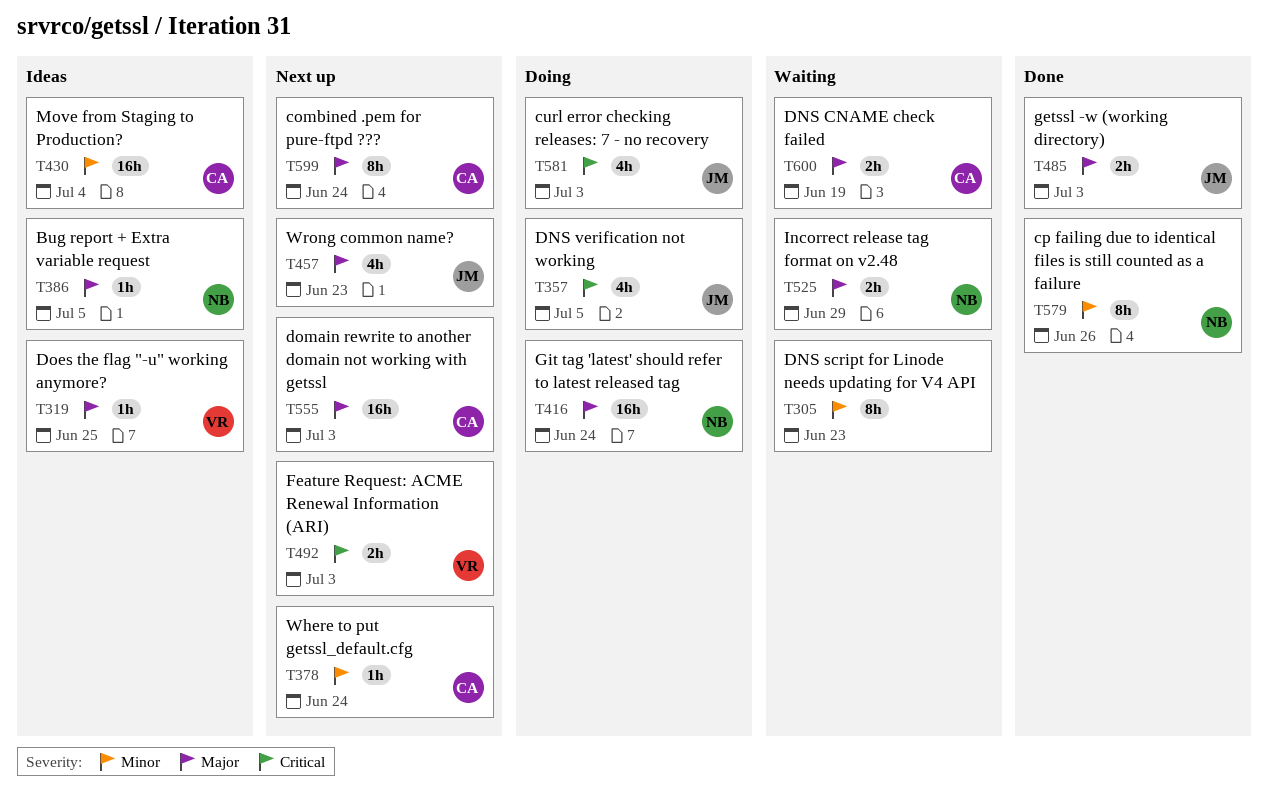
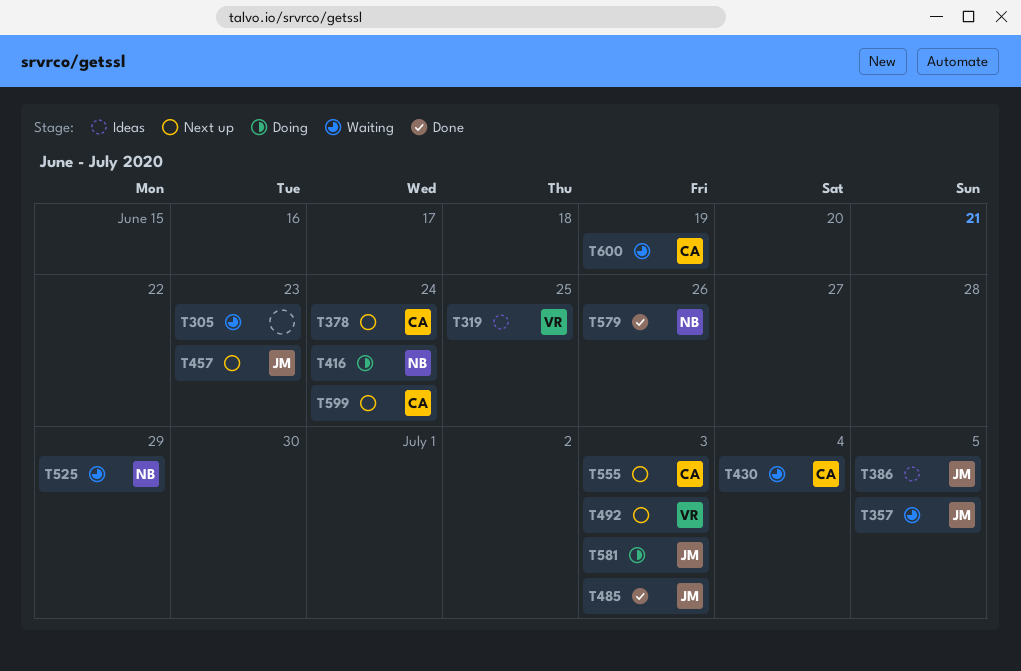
T357, status: Doing -> Waiting
T386, owner: NB -> JM
T430, status: Ideas -> Waiting

